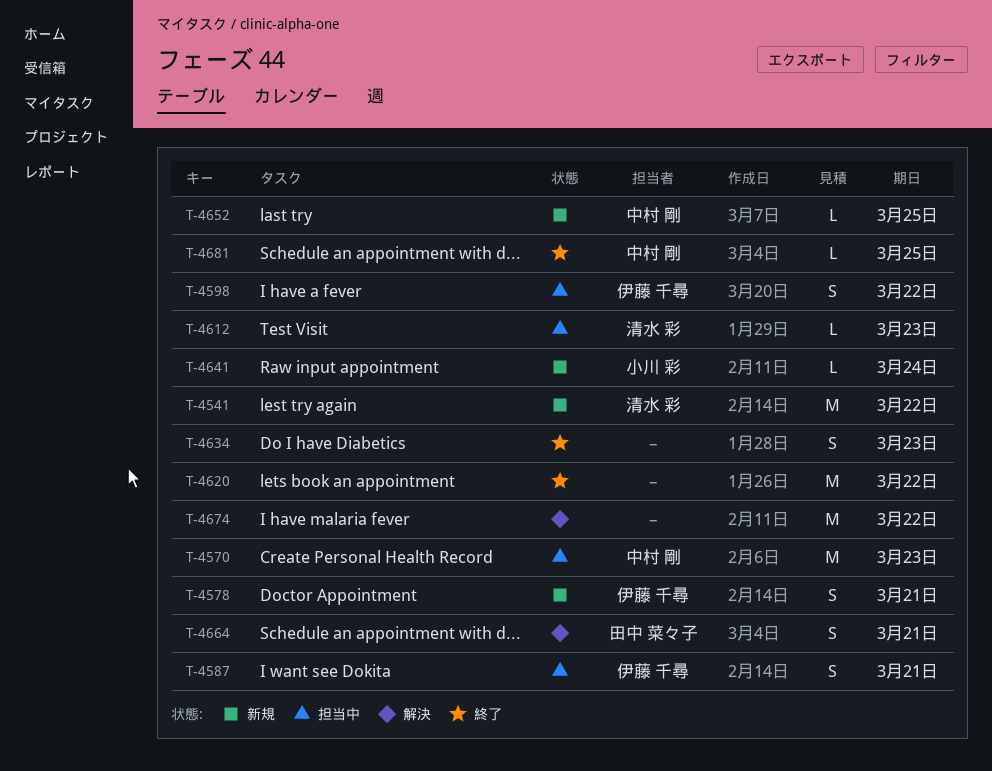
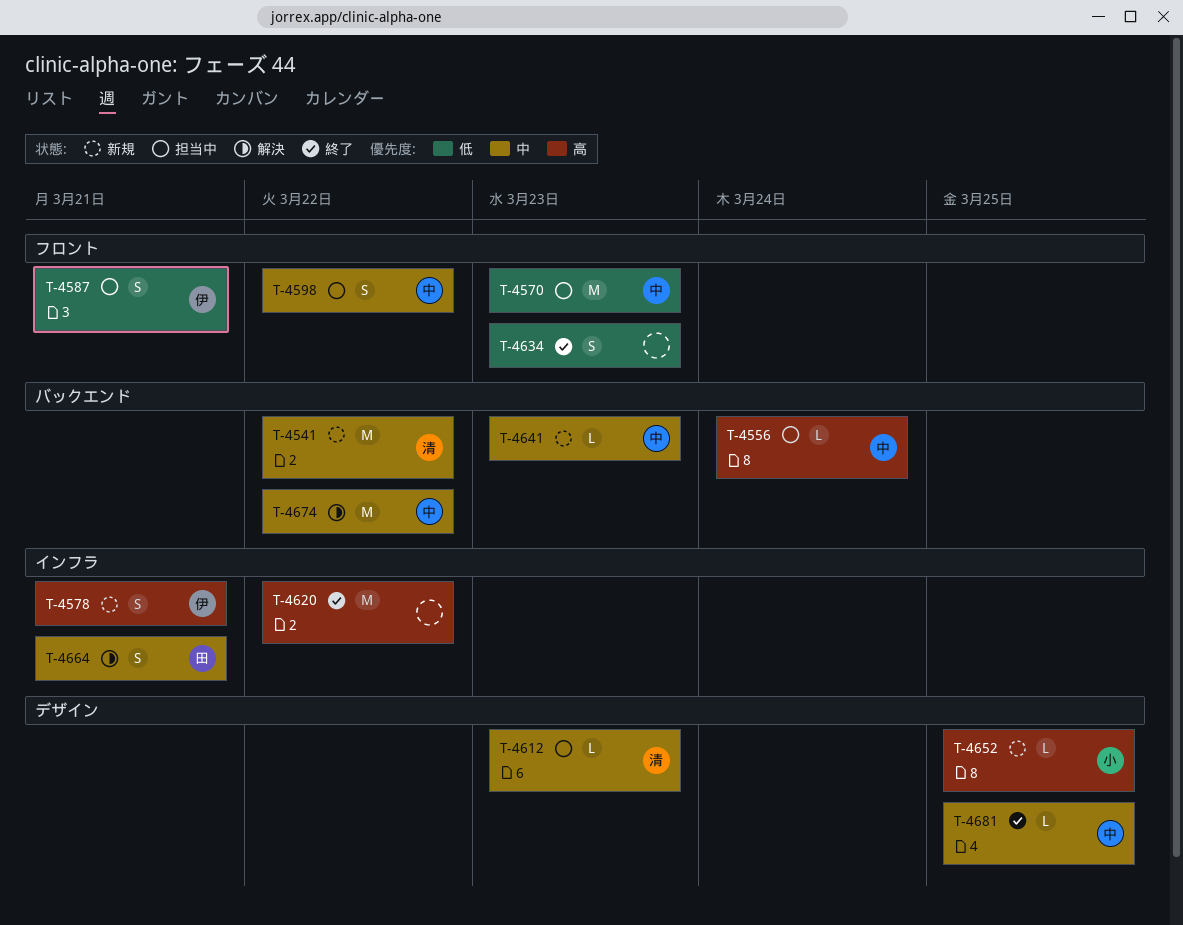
T-4556: none -> present
T-4598, owner: 伊藤 千尋 -> 中村 剛
T-4641, owner: 小川 彩 -> 中村 剛
T-4641, due: Mar 24 -> Mar 23
T-4652, owner: 中村 剛 -> 小川 彩
T-4674, owner: none -> 中村 剛

